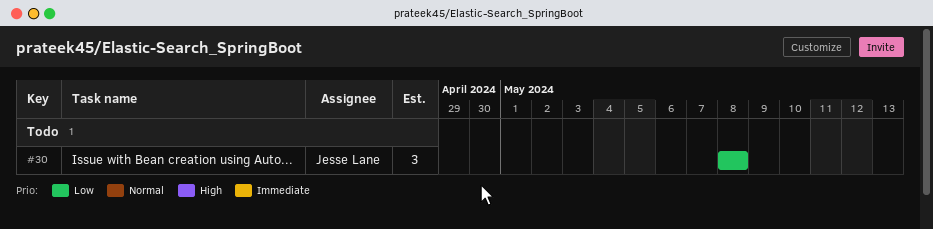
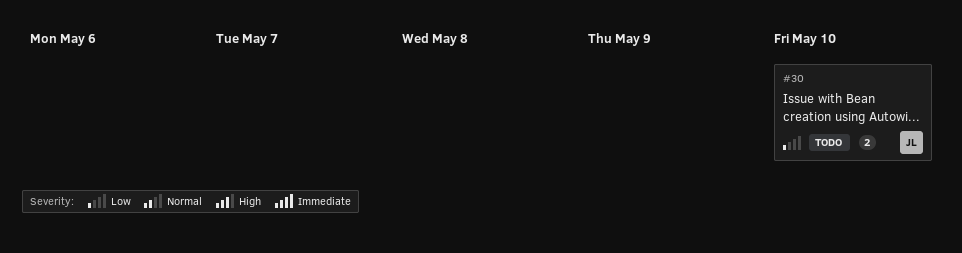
#30, estimate: 3 -> 2
#30, due: May 8 -> May 10

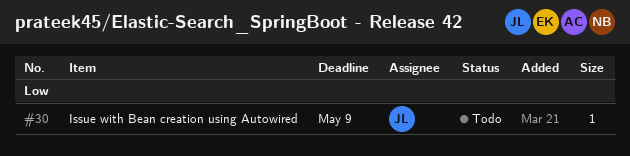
#30, estimate: 2 -> 1
#30, due: May 10 -> May 9

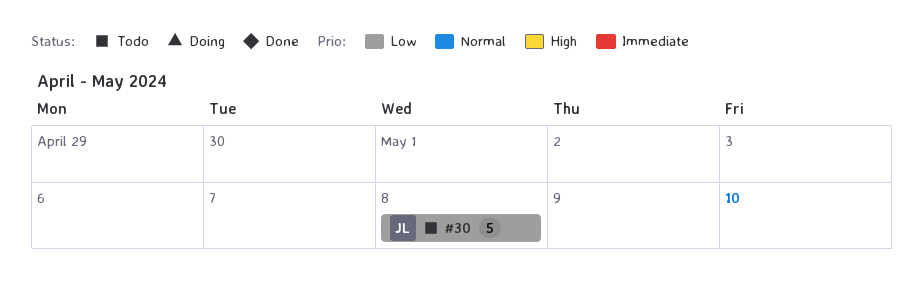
#30, estimate: 1 -> 5
#30, due: May 9 -> May 8

